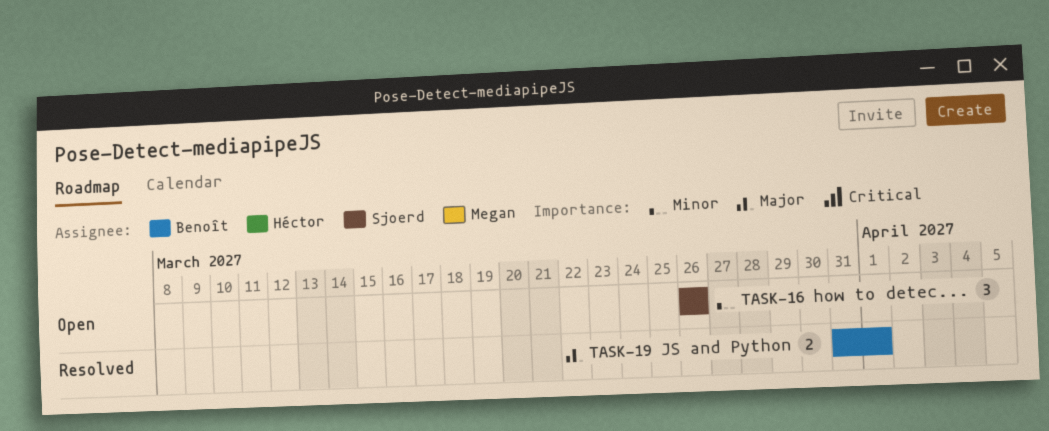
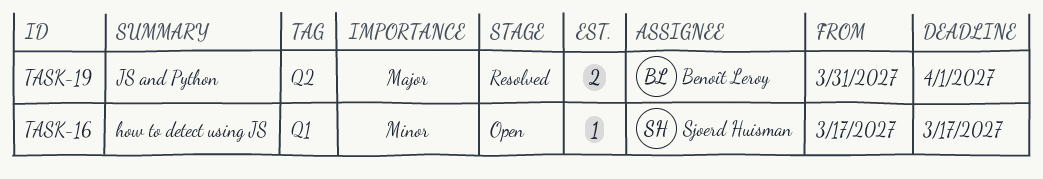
TASK-16, estimate: 3 -> 1
TASK-16, start: Mar 26 -> Mar 17
TASK-16, due: Mar 26 -> Mar 17

